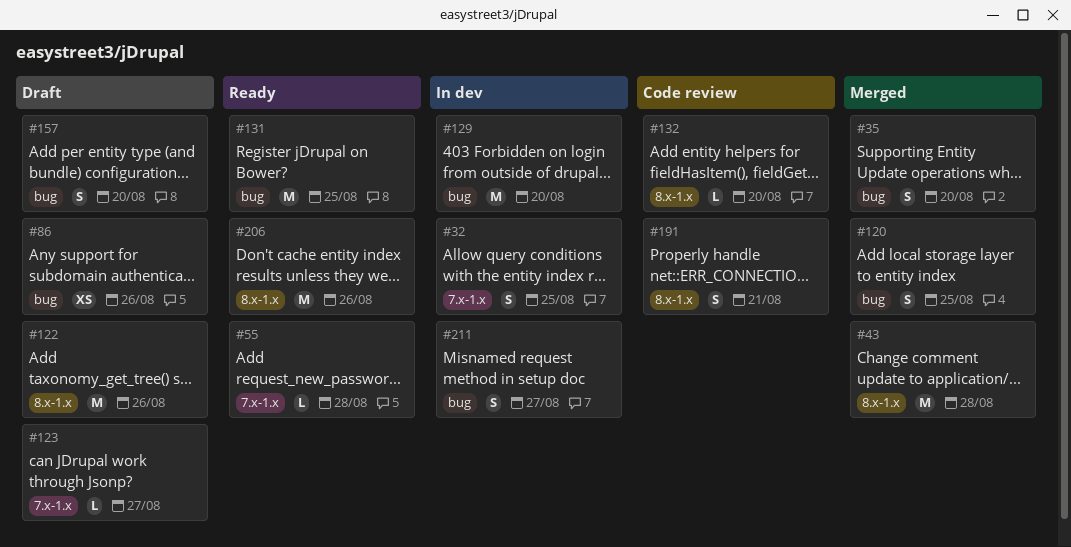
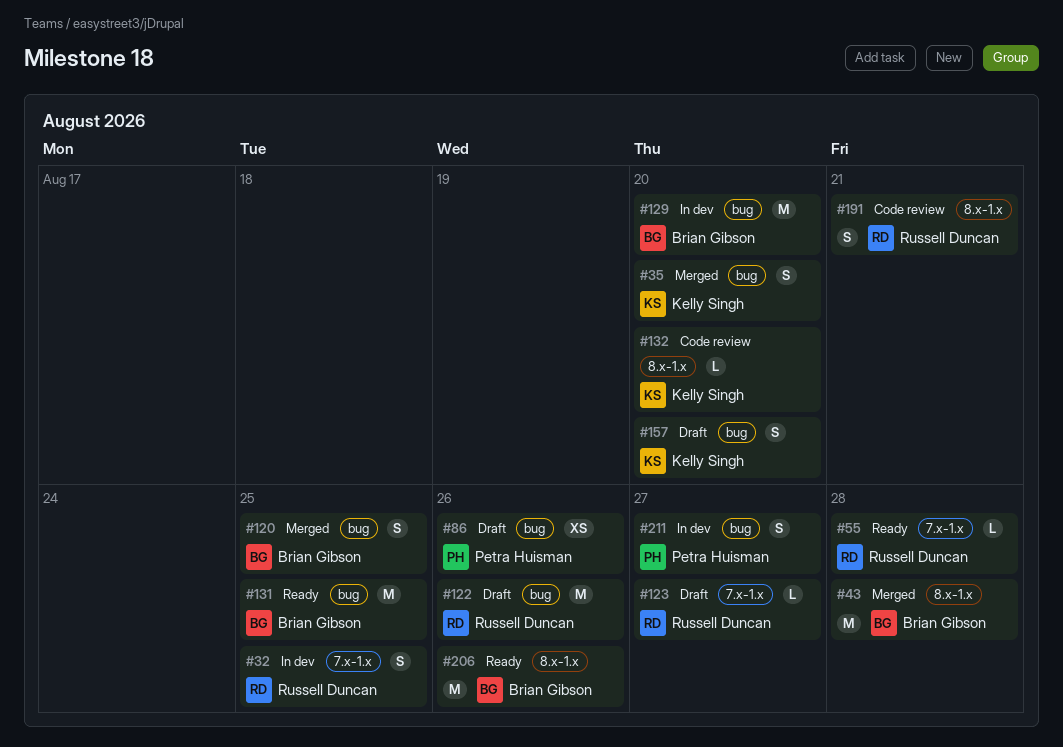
#122, label: 8.x-1.x -> bug

